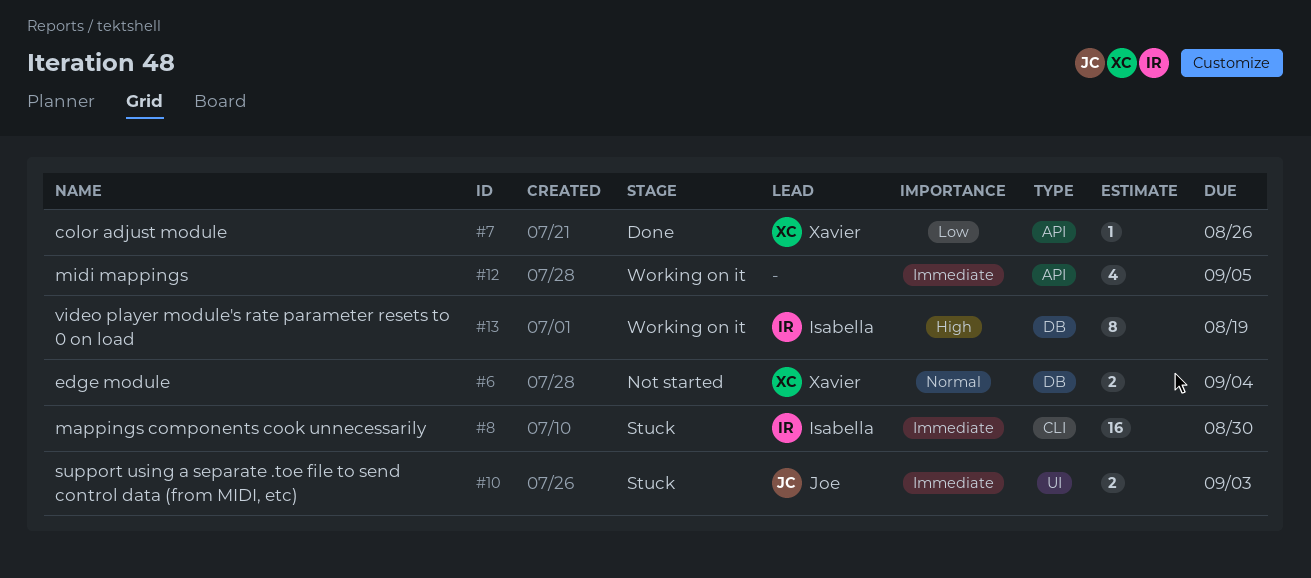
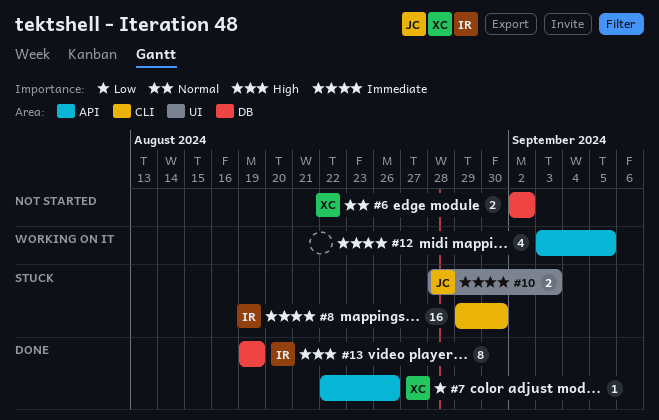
#6, due: Sep 4 -> Sep 2
#13, status: Working on it -> Done

